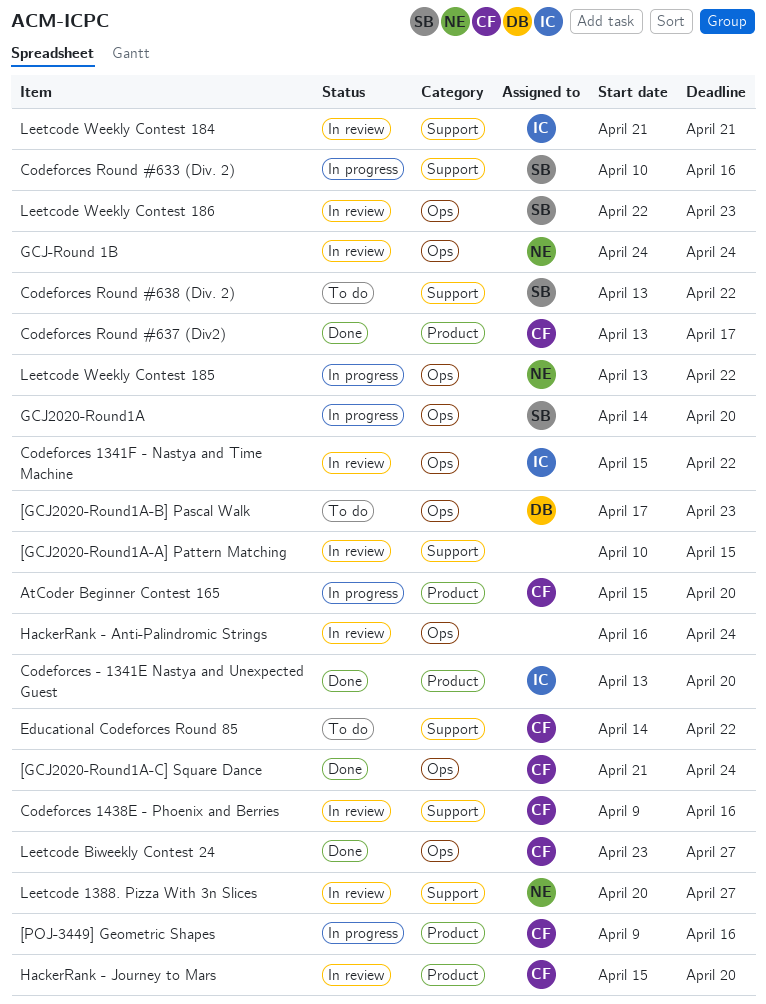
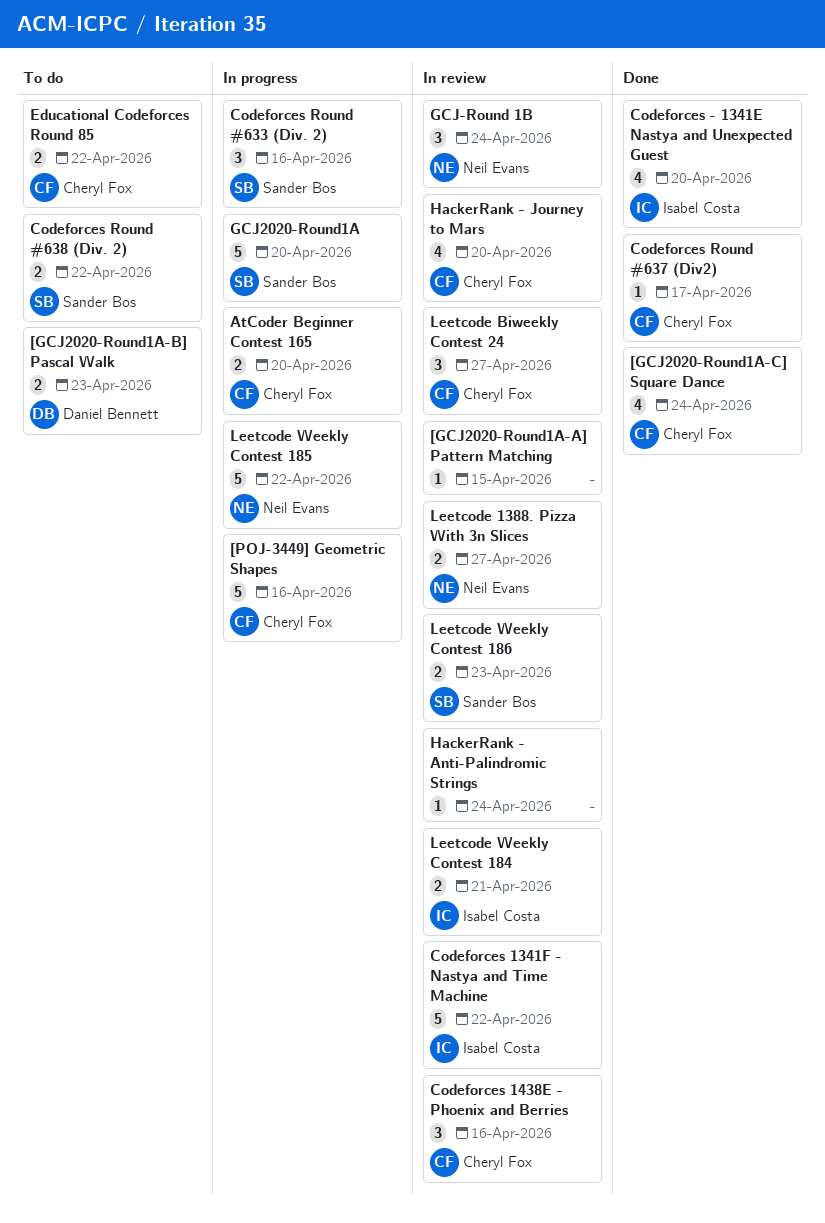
Leetcode Biweekly Contest 24, status: Done -> In review

